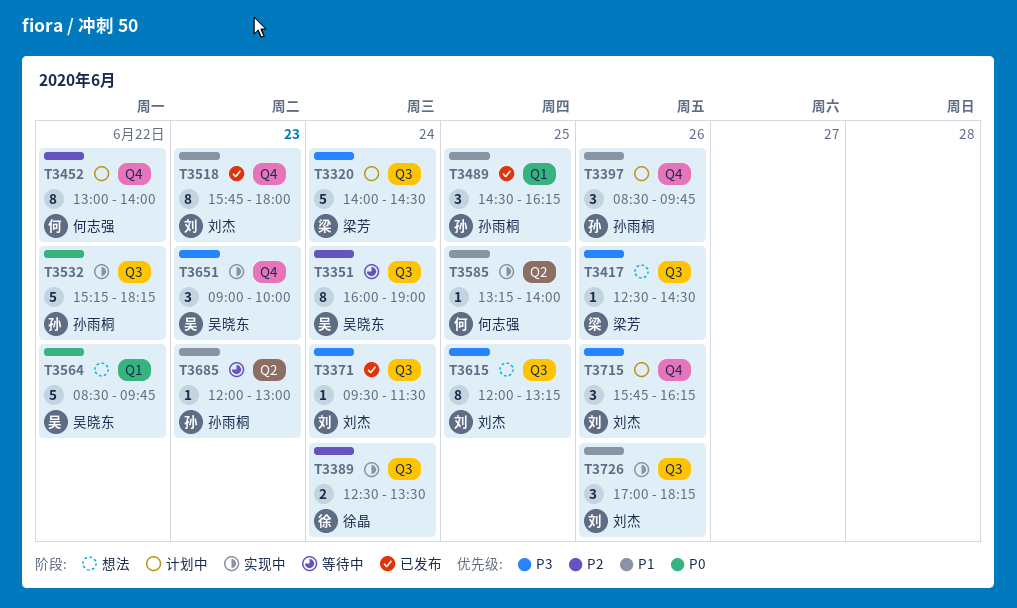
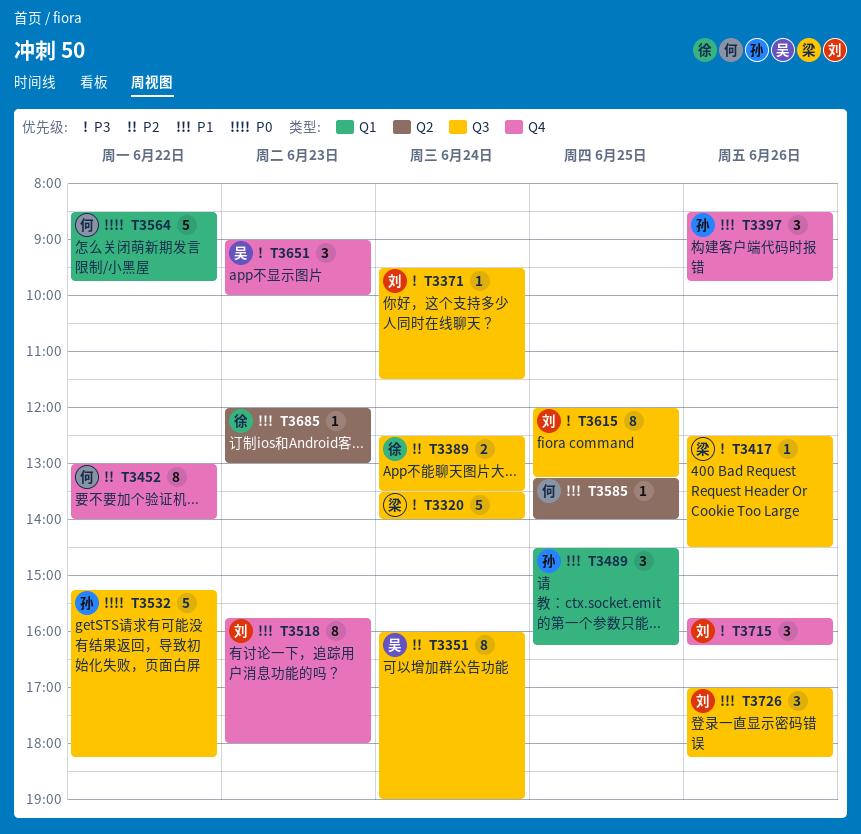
T3320, begins: 14:00 -> 13:30
T3320, ends: 14:30 -> 14:00
T3564, owner: 吴晓东 -> 何志强
T3685, owner: 孙雨桐 -> 徐晶

